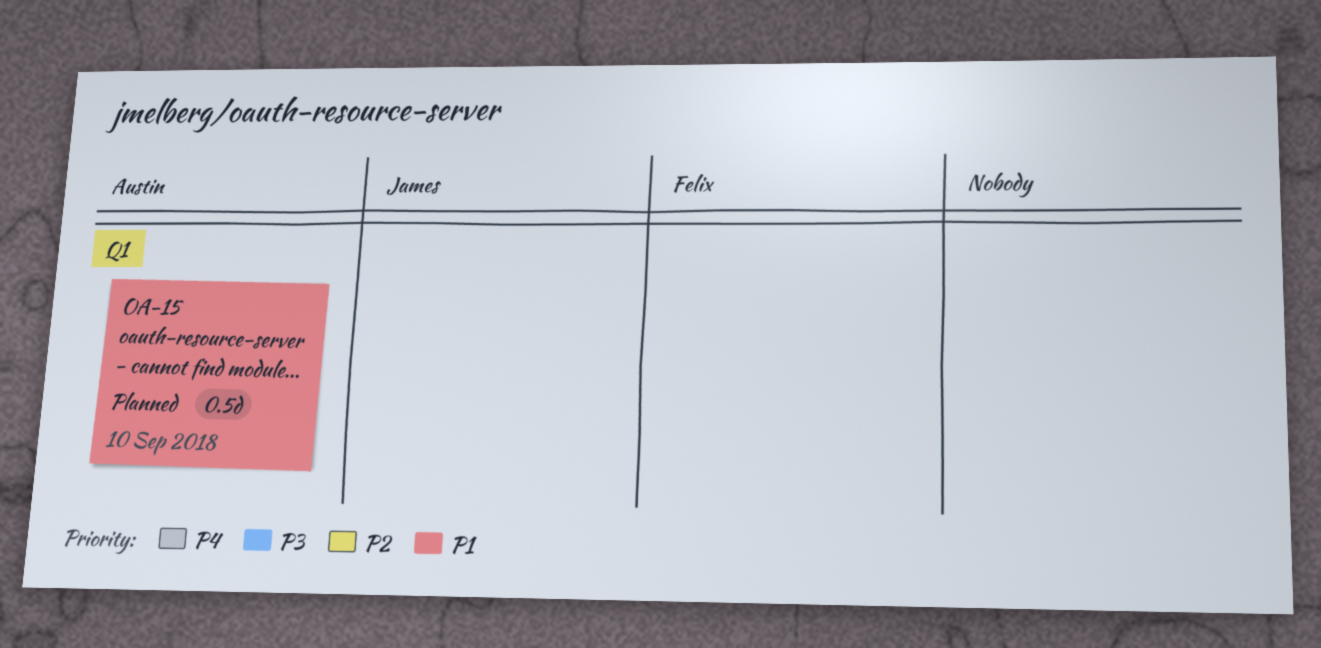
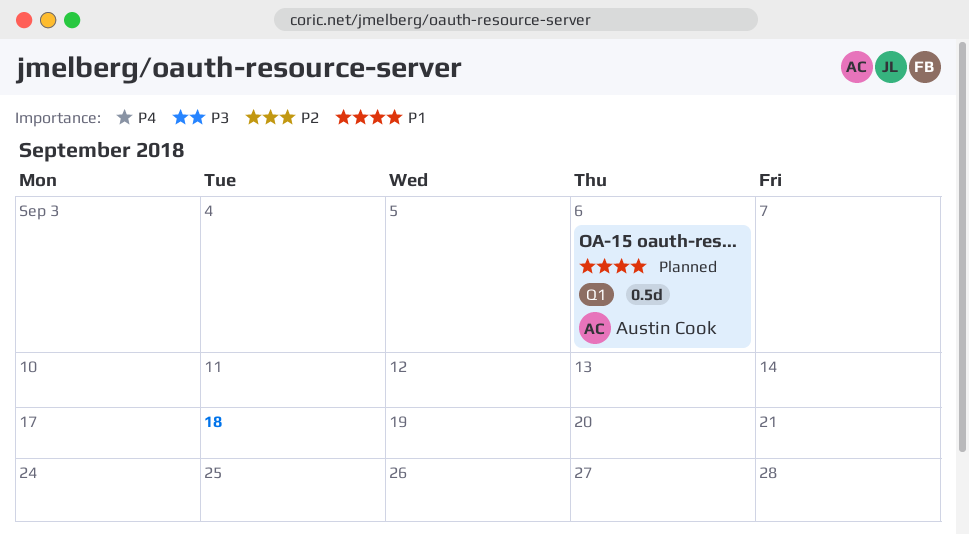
OA-15, due: Sep 10 -> Sep 6

